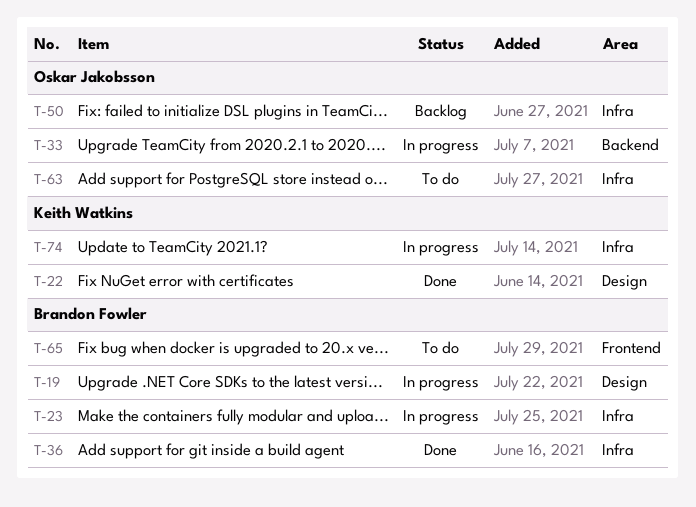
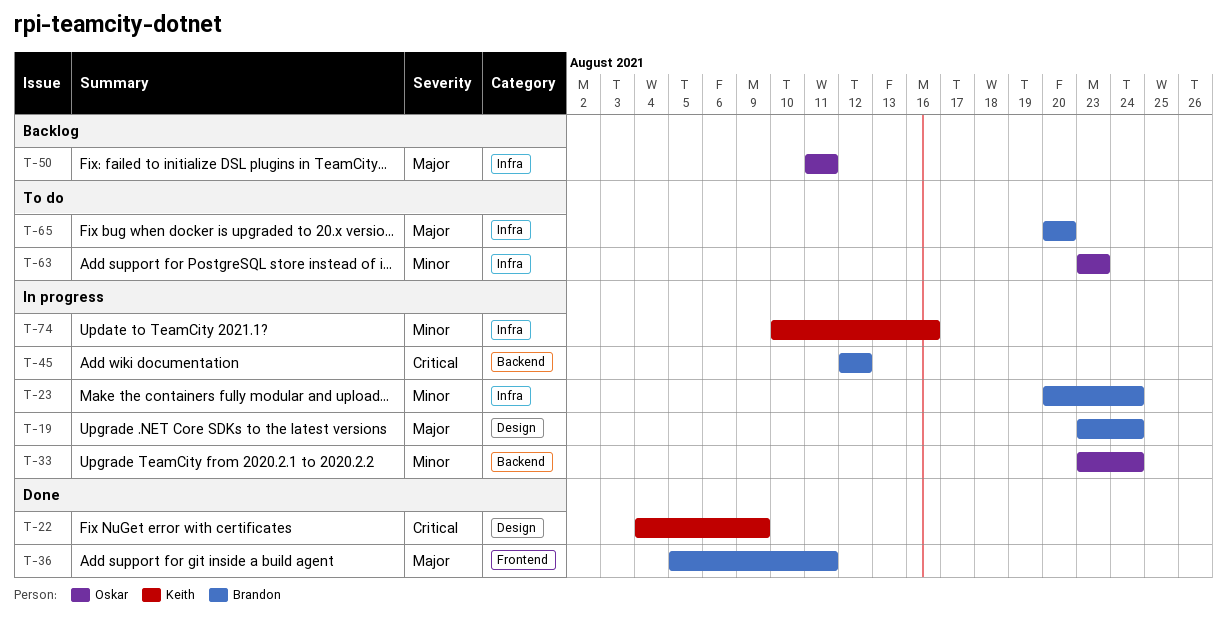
T-36, label: Infra -> Frontend
T-45: none -> present
T-65, label: Frontend -> Infra

